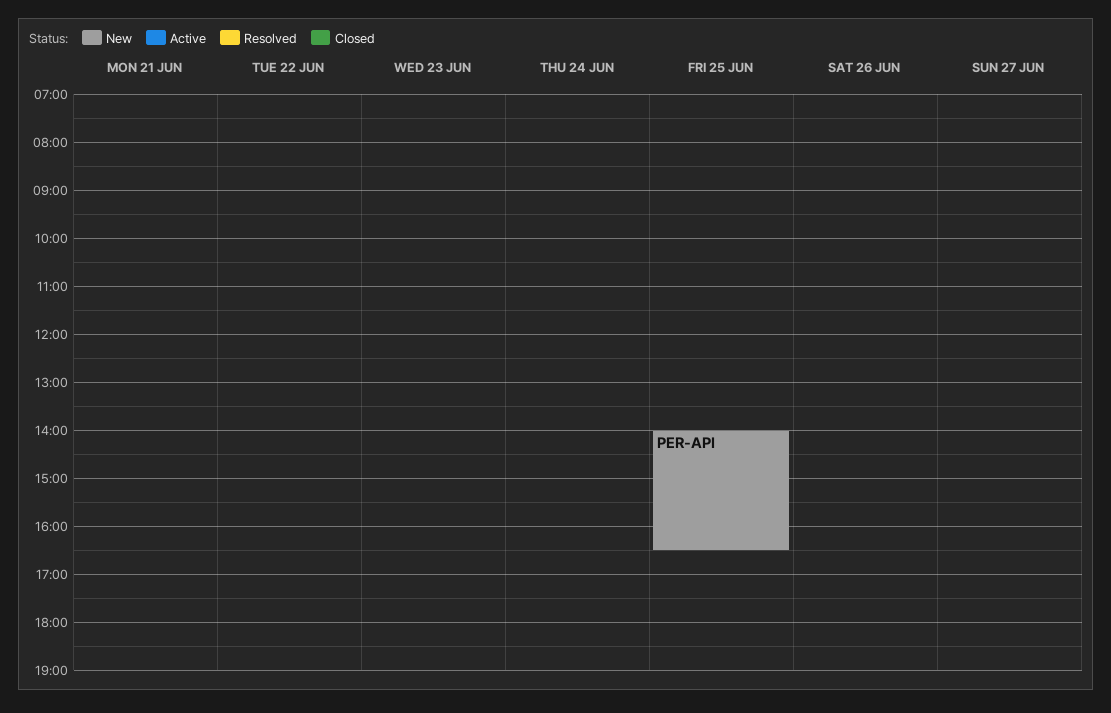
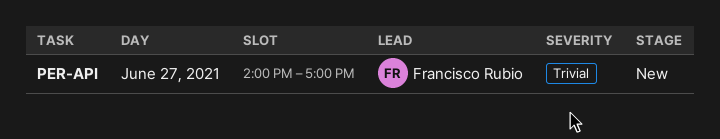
PER-API, day: Jun 25 -> Jun 27
PER-API, ends: 16:30 -> 17:00

